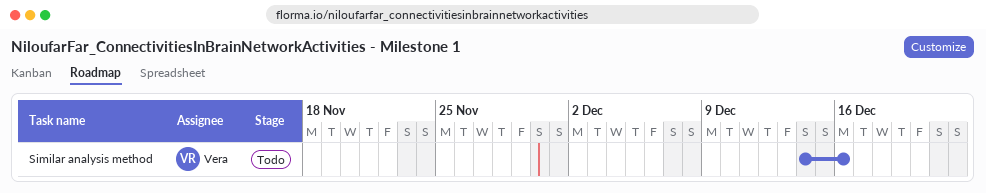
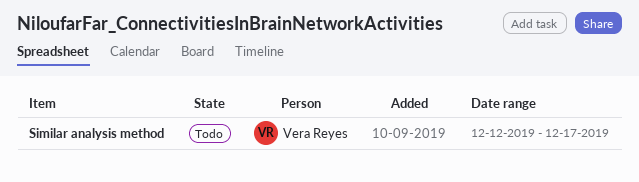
Similar analysis method, start: Dec 14 -> Dec 12
Similar analysis method, due: Dec 16 -> Dec 17

